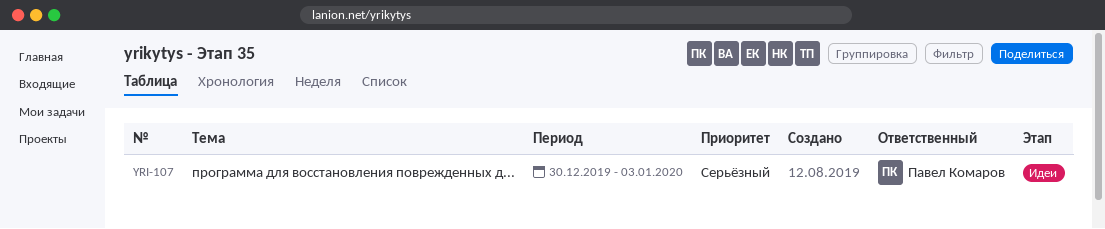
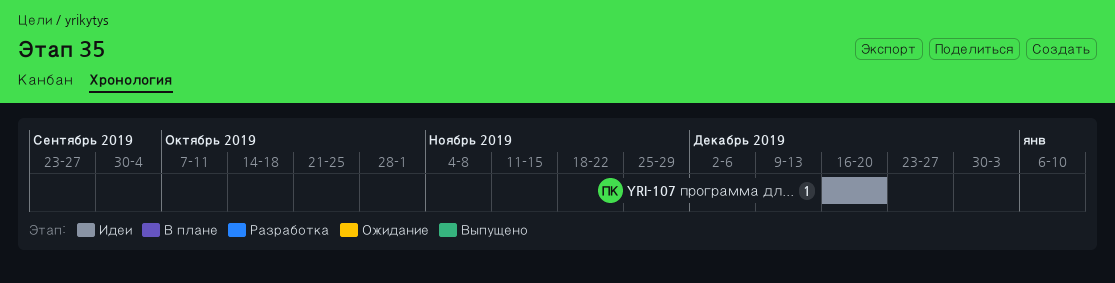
YRI-107, start: Dec 30 -> Dec 16
YRI-107, due: Jan 3 -> Dec 20

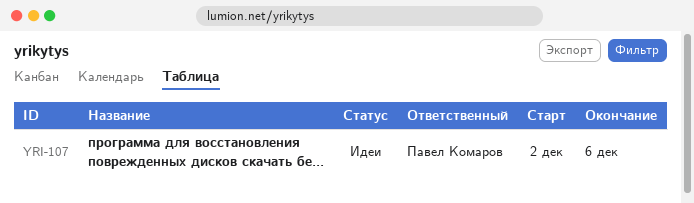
YRI-107, start: Dec 16 -> Dec 2
YRI-107, due: Dec 20 -> Dec 6

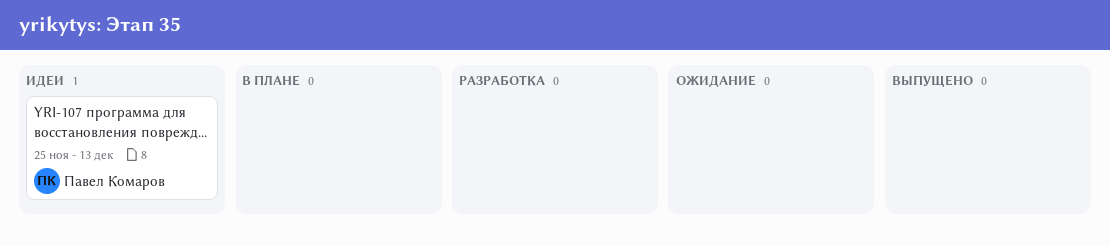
YRI-107, start: Dec 2 -> Nov 25
YRI-107, due: Dec 6 -> Dec 13

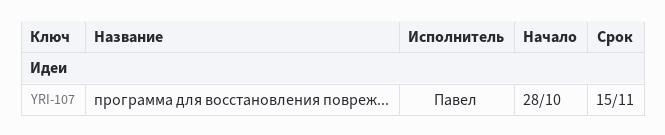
YRI-107, start: Nov 25 -> Oct 28
YRI-107, due: Dec 13 -> Nov 15

